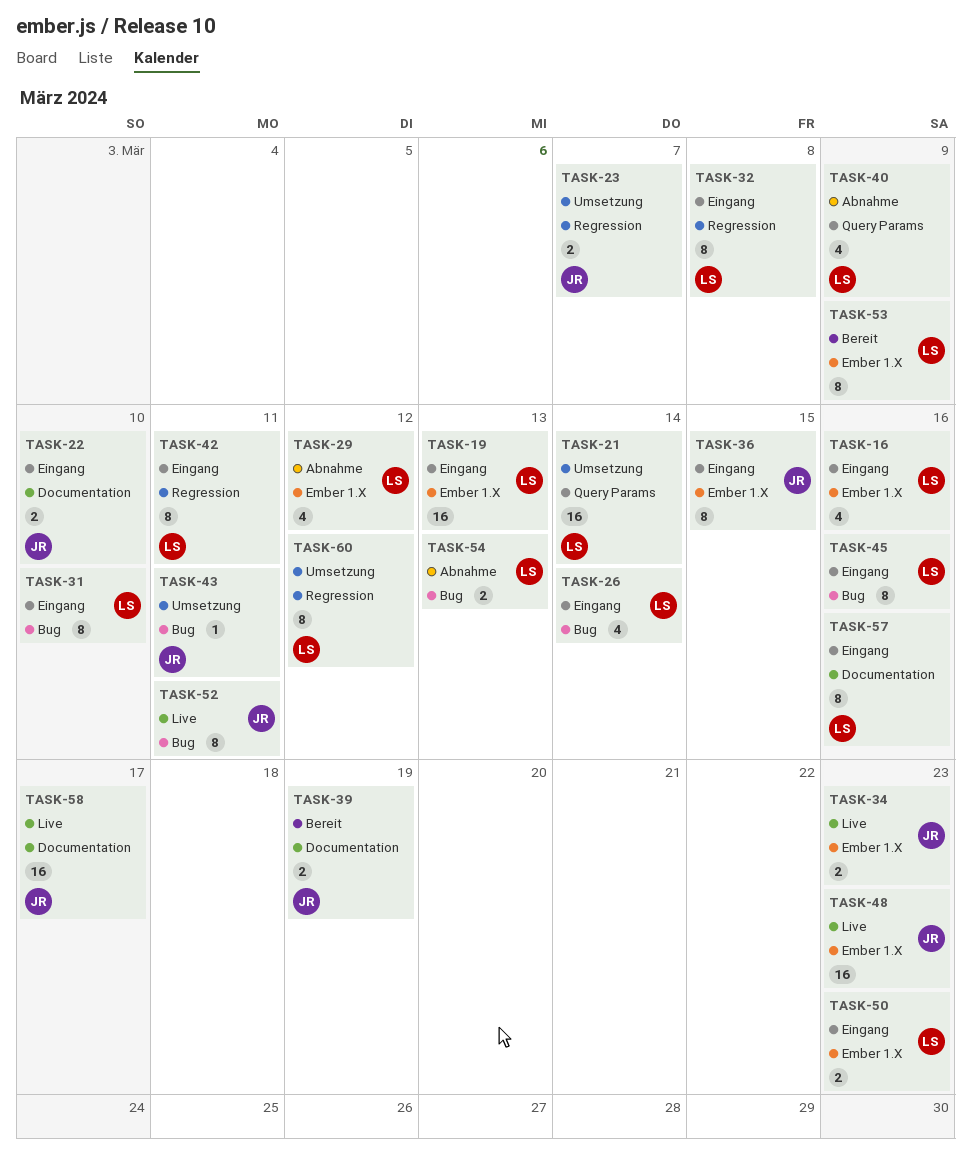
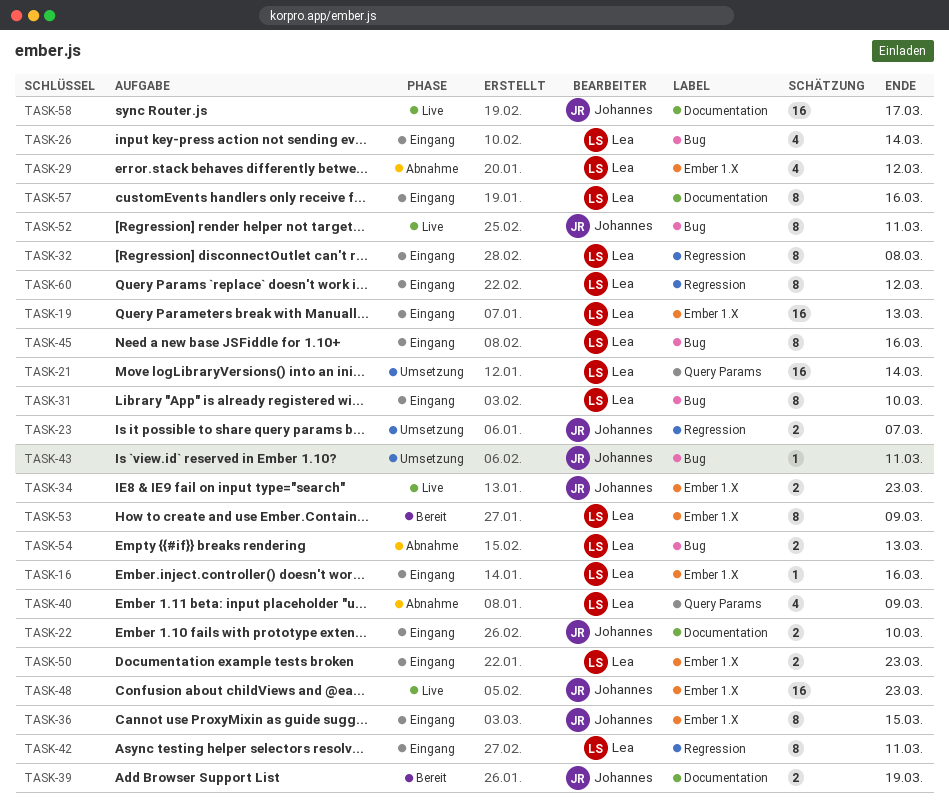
TASK-16, estimate: 4 -> 1
TASK-60, status: Umsetzung -> Eingang

